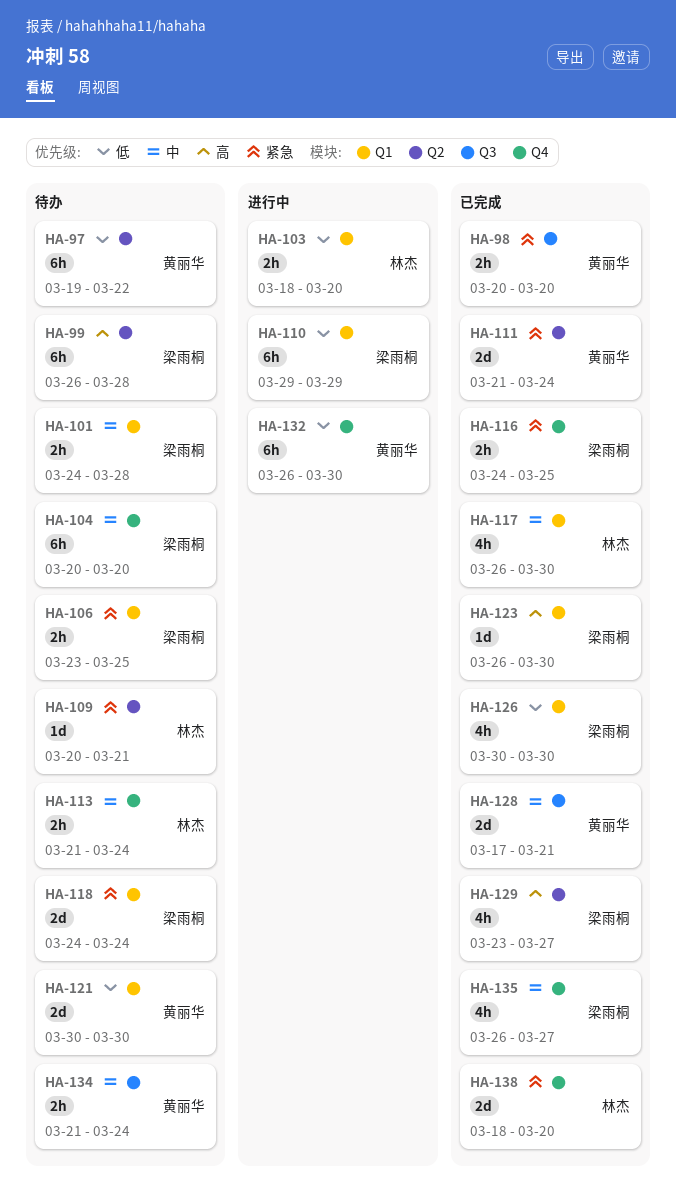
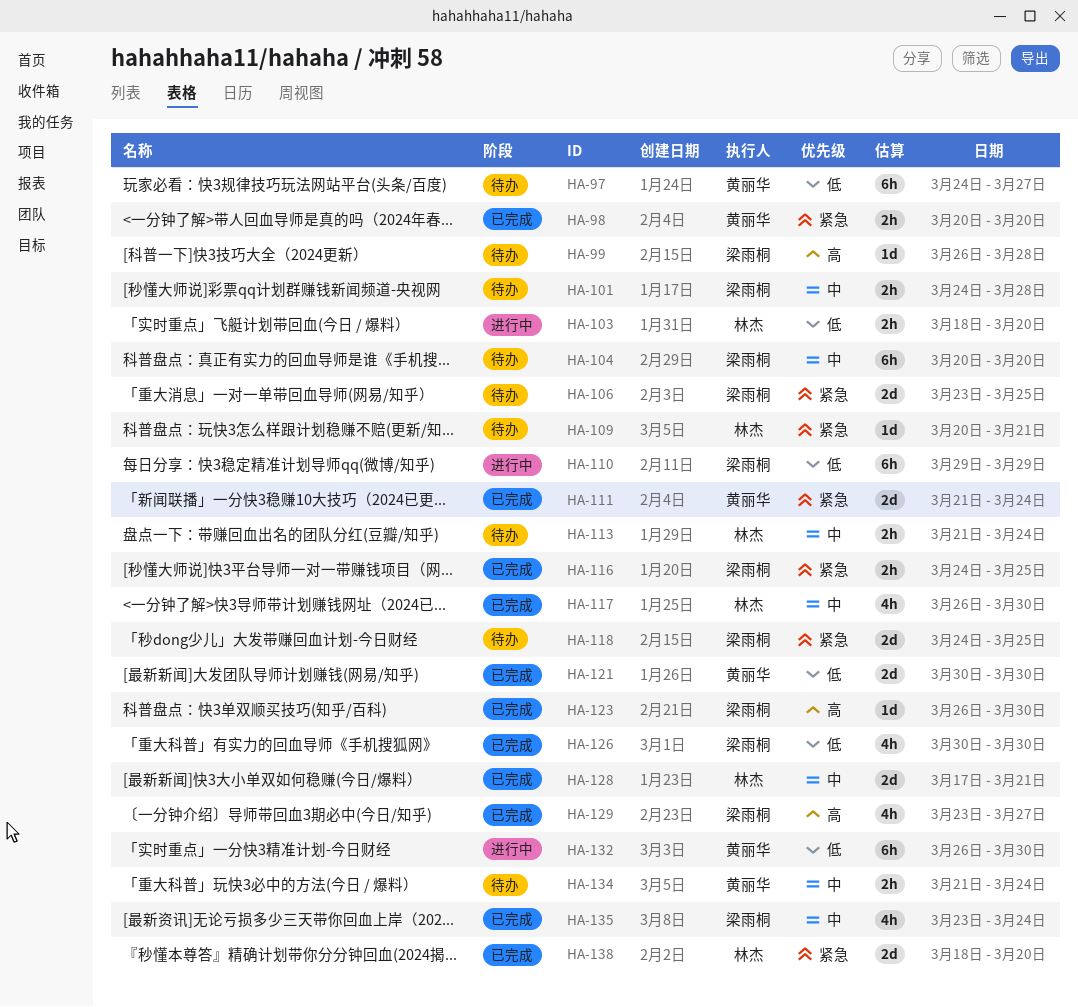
HA-97, start: Mar 19 -> Mar 24
HA-97, due: Mar 22 -> Mar 27
HA-99, estimate: 6h -> 1d
HA-106, estimate: 2h -> 2d
HA-118, due: Mar 24 -> Mar 25
HA-121, status: 待办 -> 已完成
HA-128, owner: 黄丽华 -> 林杰
HA-135, start: Mar 26 -> Mar 23
HA-135, due: Mar 27 -> Mar 24

